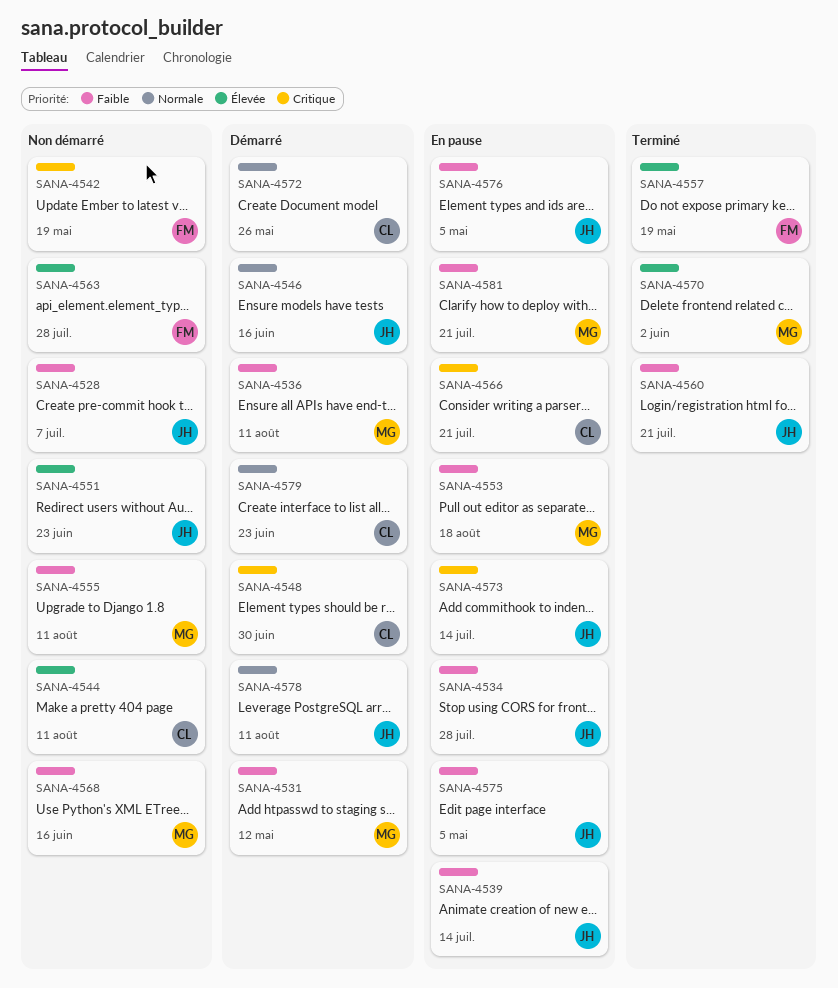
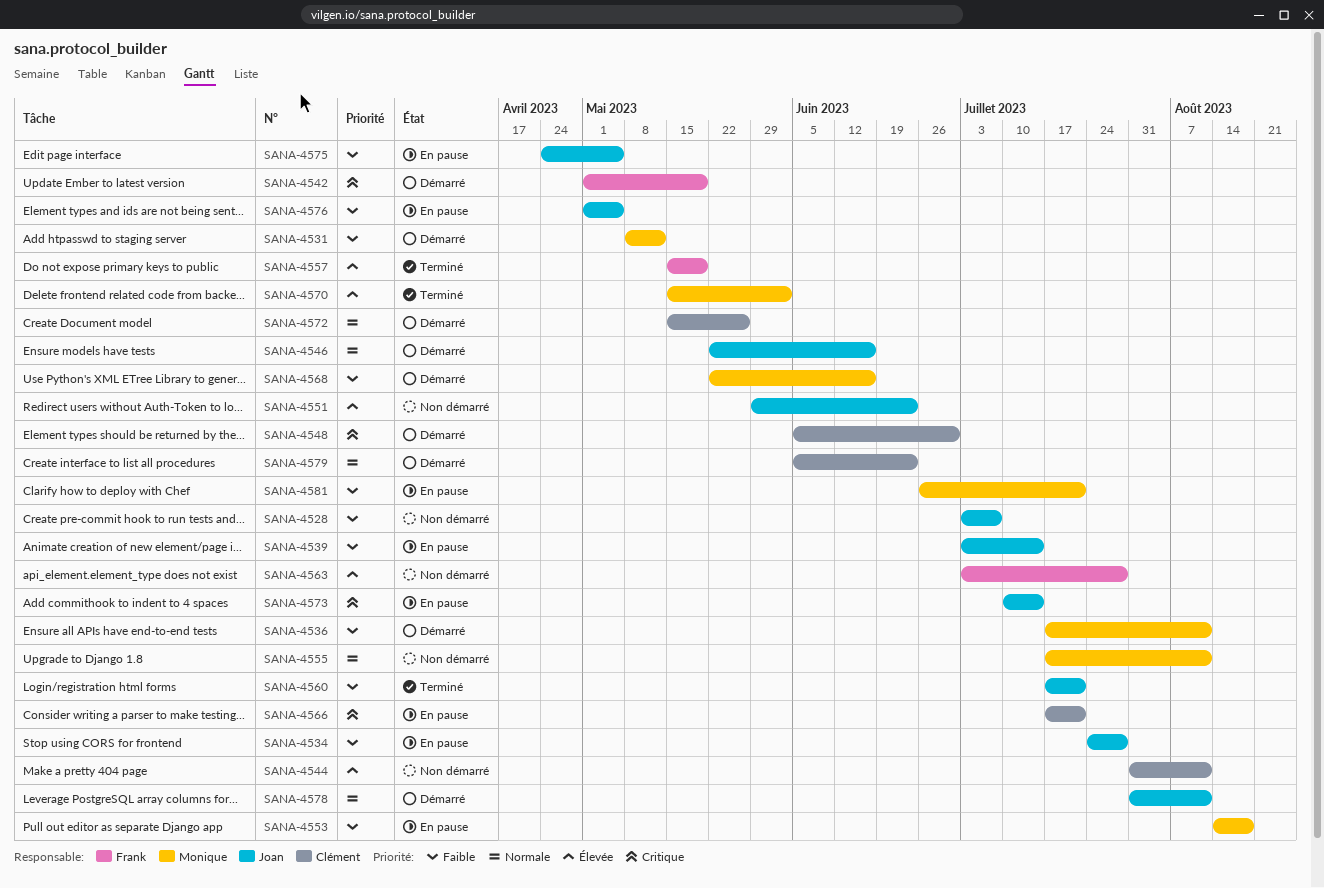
SANA-4542, status: Non démarré -> Démarré
SANA-4555, priority: Faible -> Normale
SANA-4568, status: Non démarré -> Démarré

